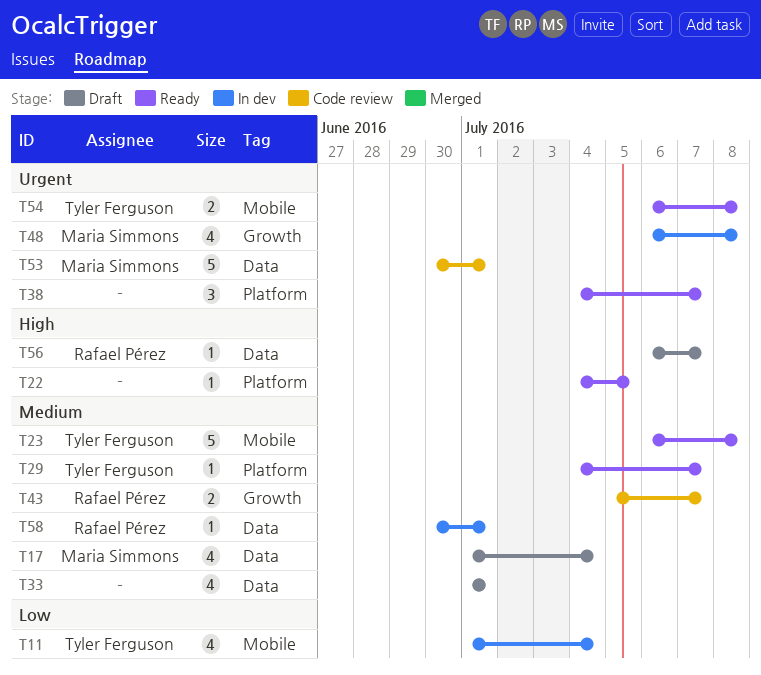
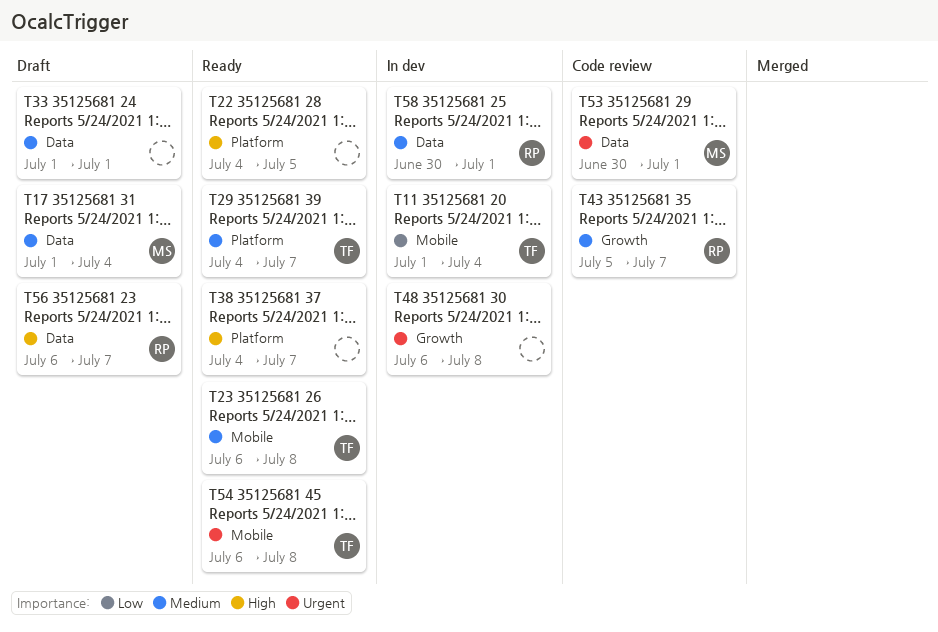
T38, priority: Urgent -> High
T48, owner: Maria Simmons -> none

